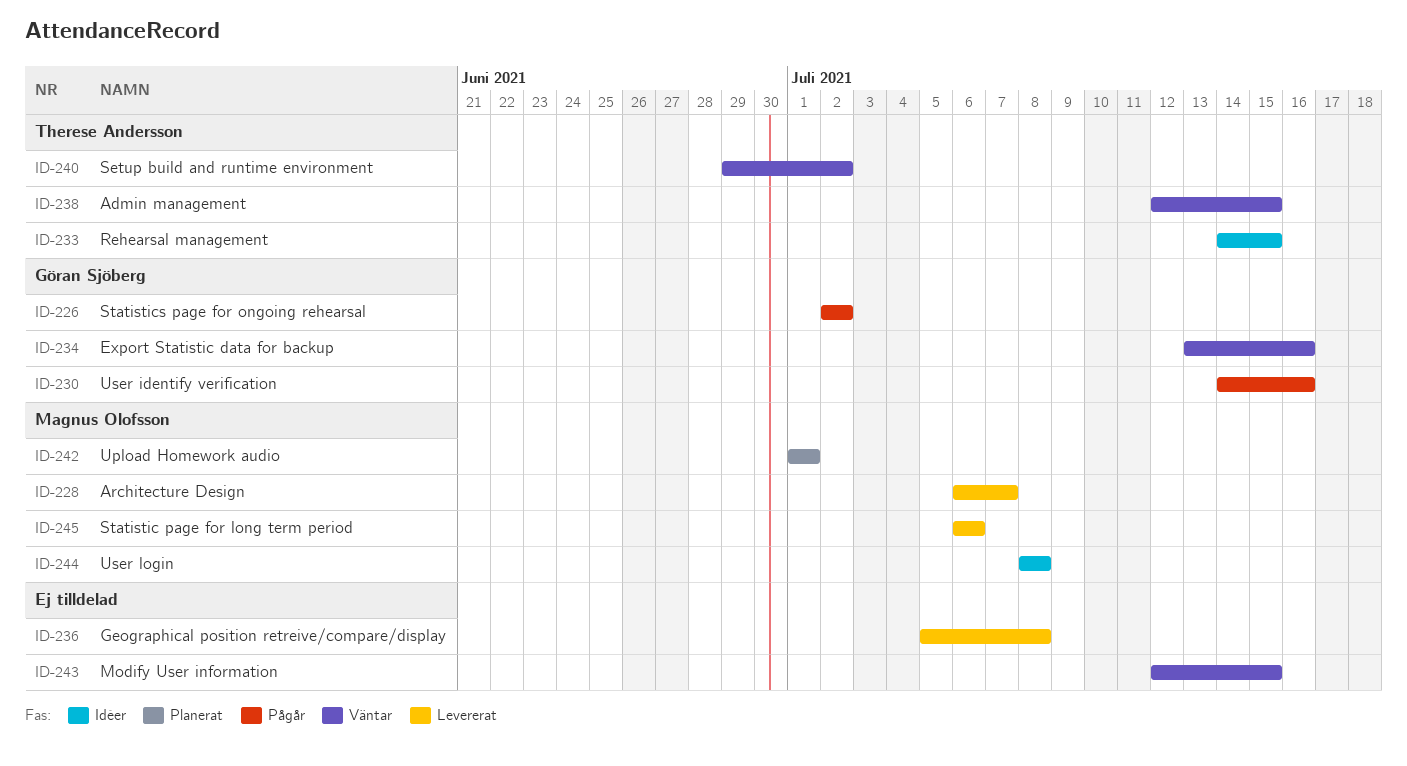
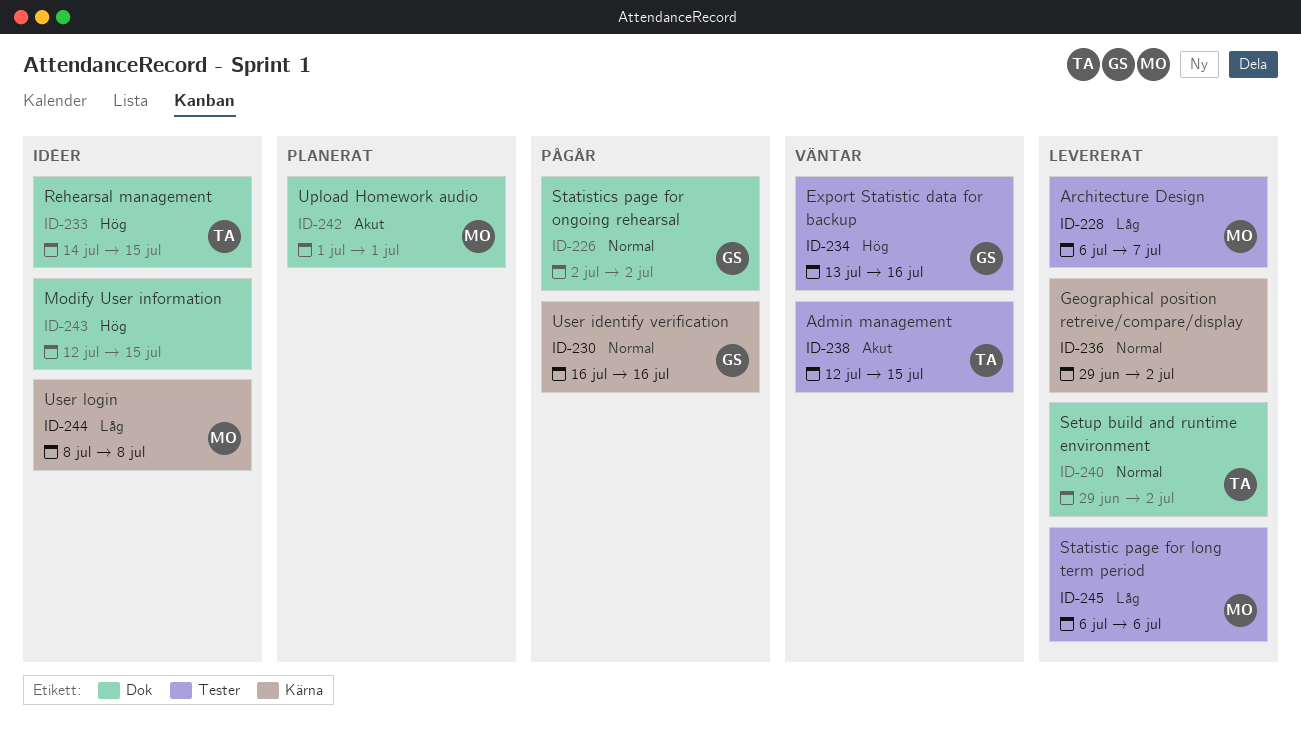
ID-230, start: Jul 14 -> Jul 16
ID-236, start: Jul 5 -> Jun 29
ID-236, due: Jul 8 -> Jul 2
ID-240, status: Väntar -> Levererat
ID-243, status: Väntar -> Idéer

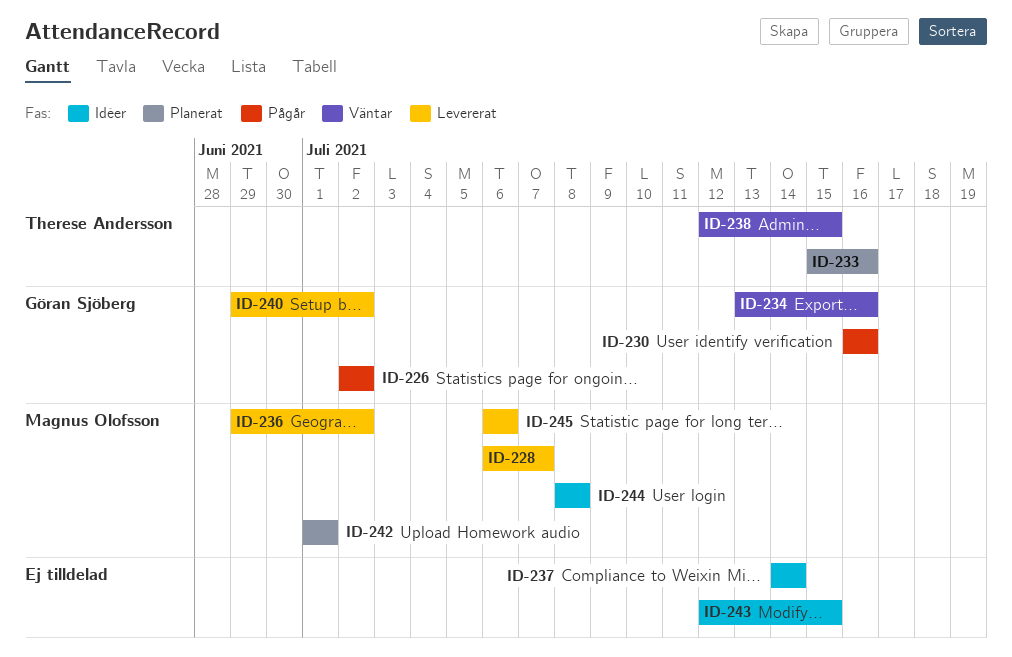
ID-233, status: Idéer -> Planerat
ID-233, start: Jul 14 -> Jul 15
ID-233, due: Jul 15 -> Jul 16
ID-236, owner: none -> Magnus Olofsson
ID-237: none -> present
ID-240, owner: Therese Andersson -> Göran Sjöberg

